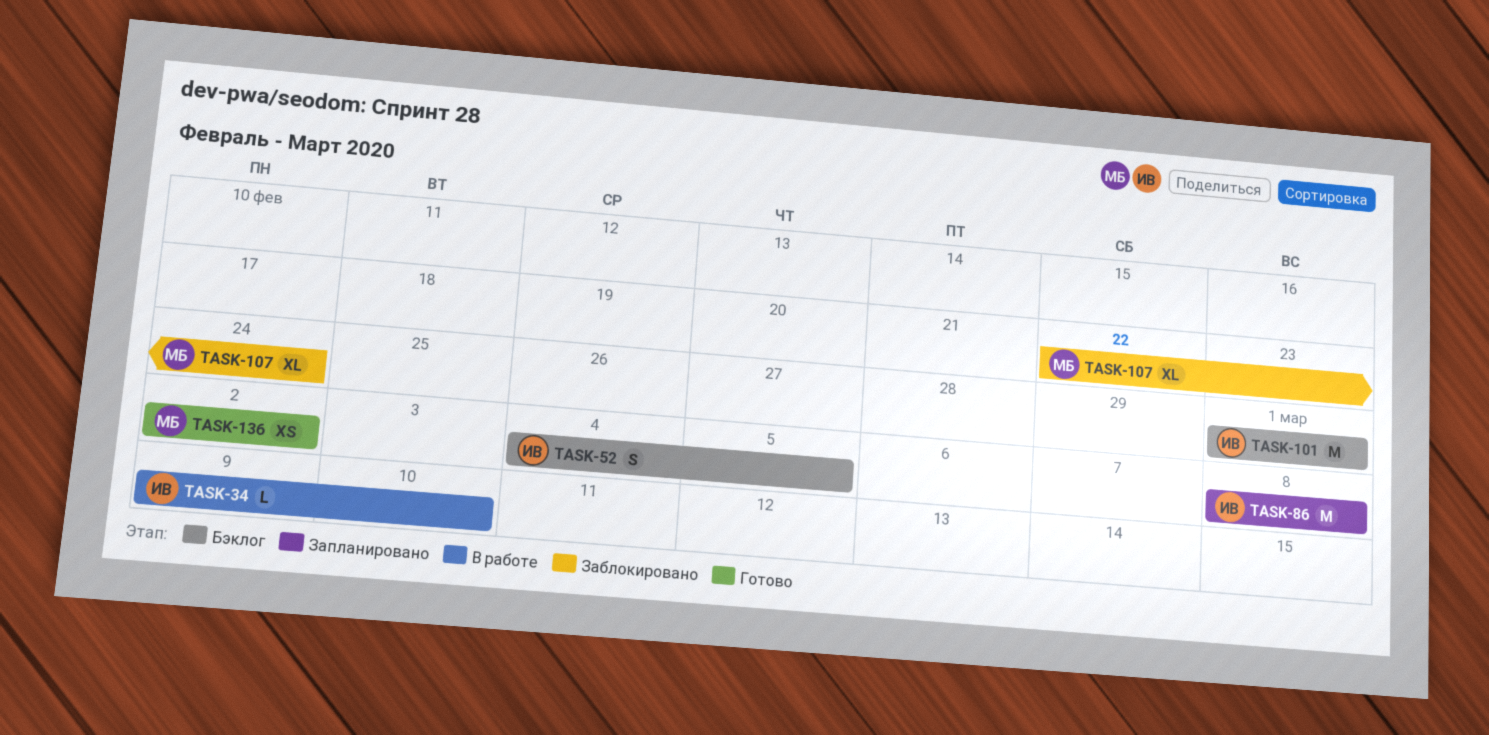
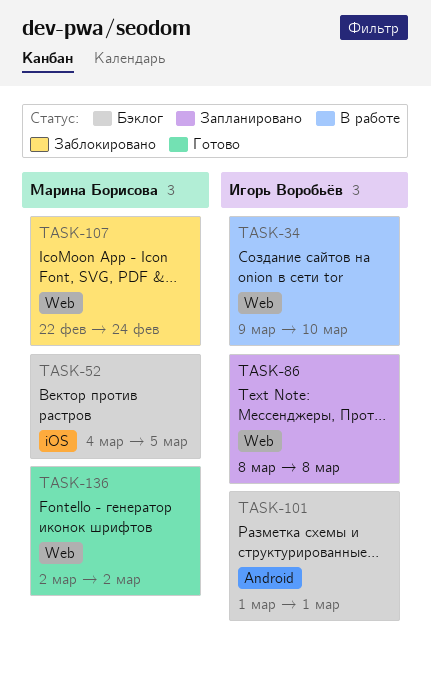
TASK-52, owner: Игорь Воробьёв -> Марина Борисова

